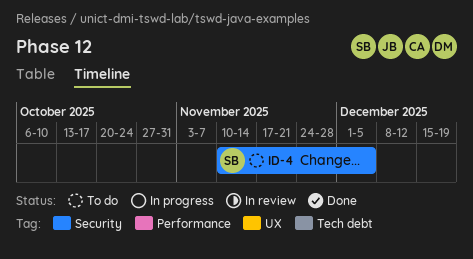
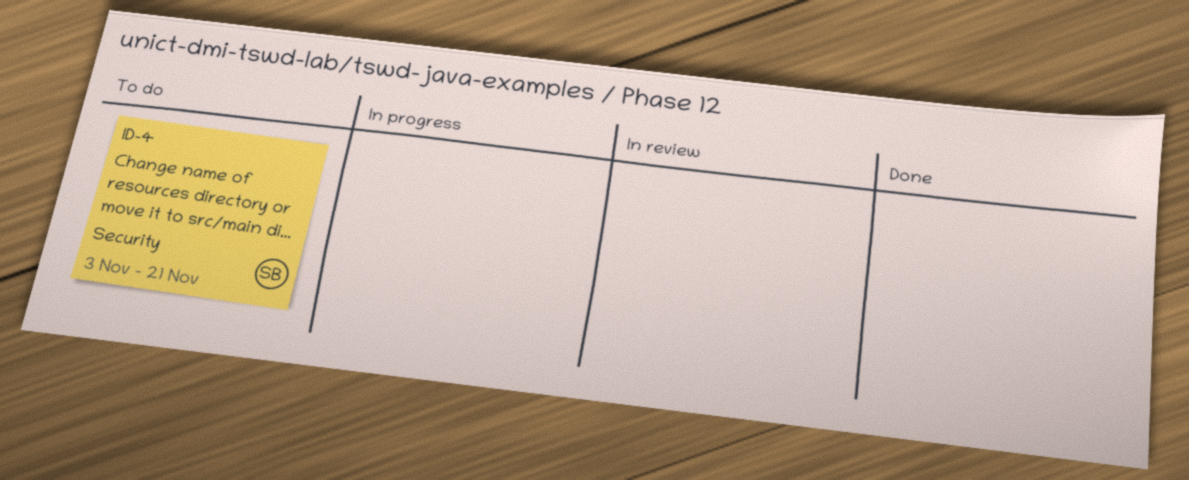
ID-4, start: Nov 10 -> Nov 3
ID-4, due: Dec 5 -> Nov 21

